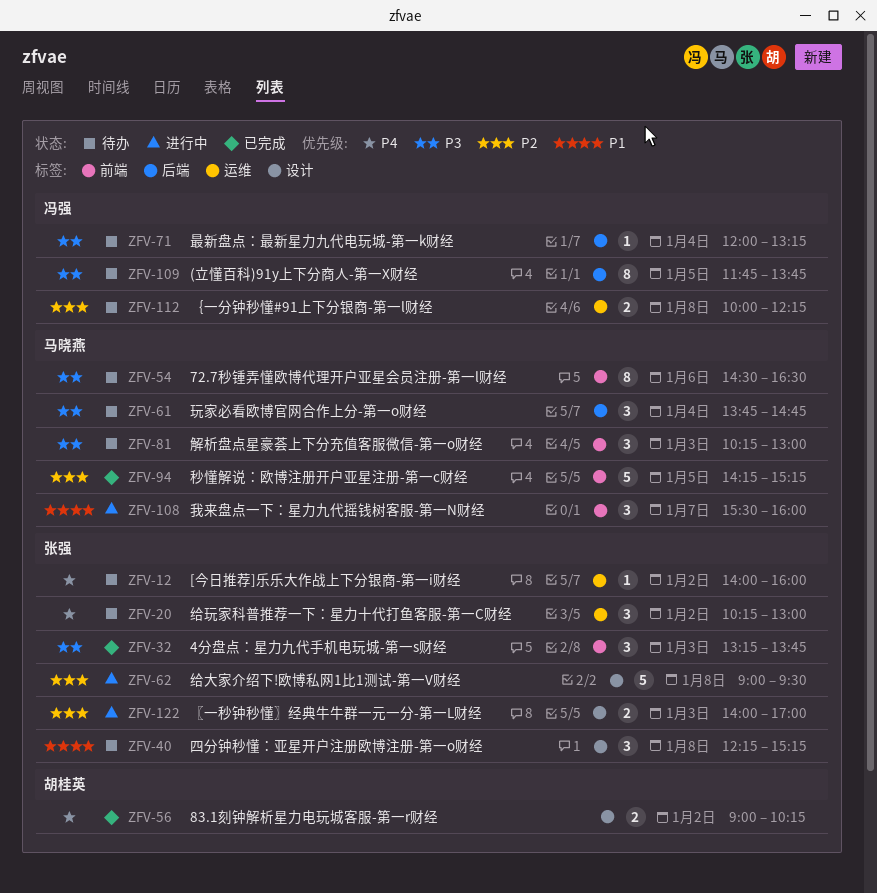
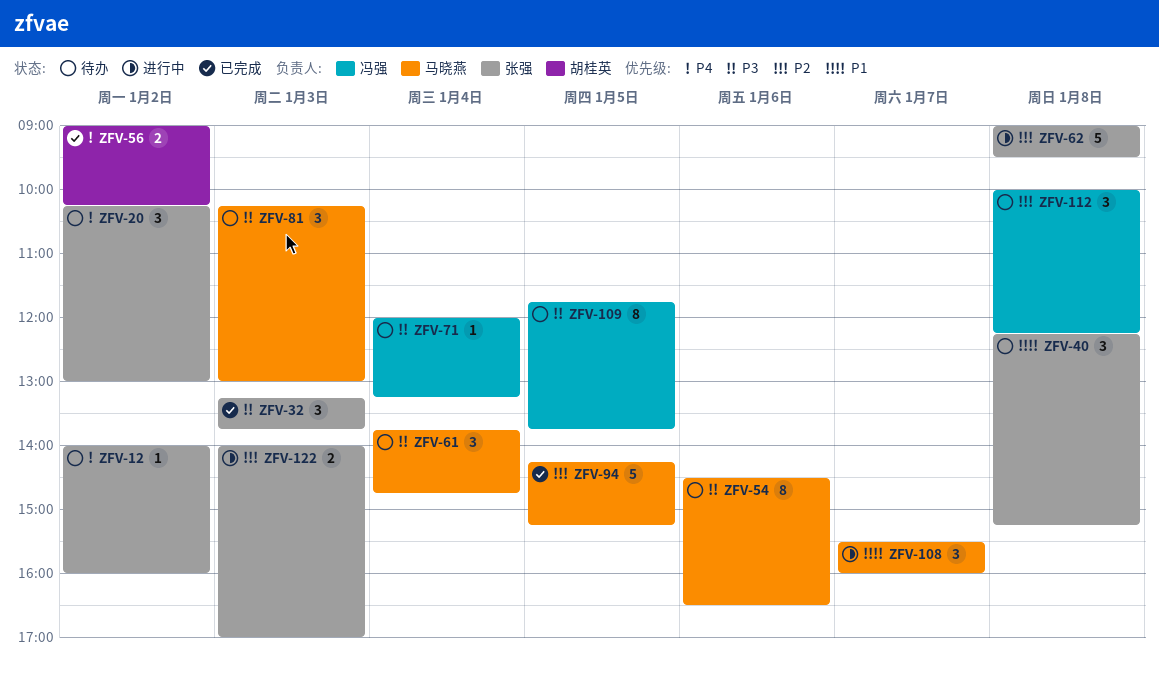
ZFV-112, estimate: 2 -> 3

